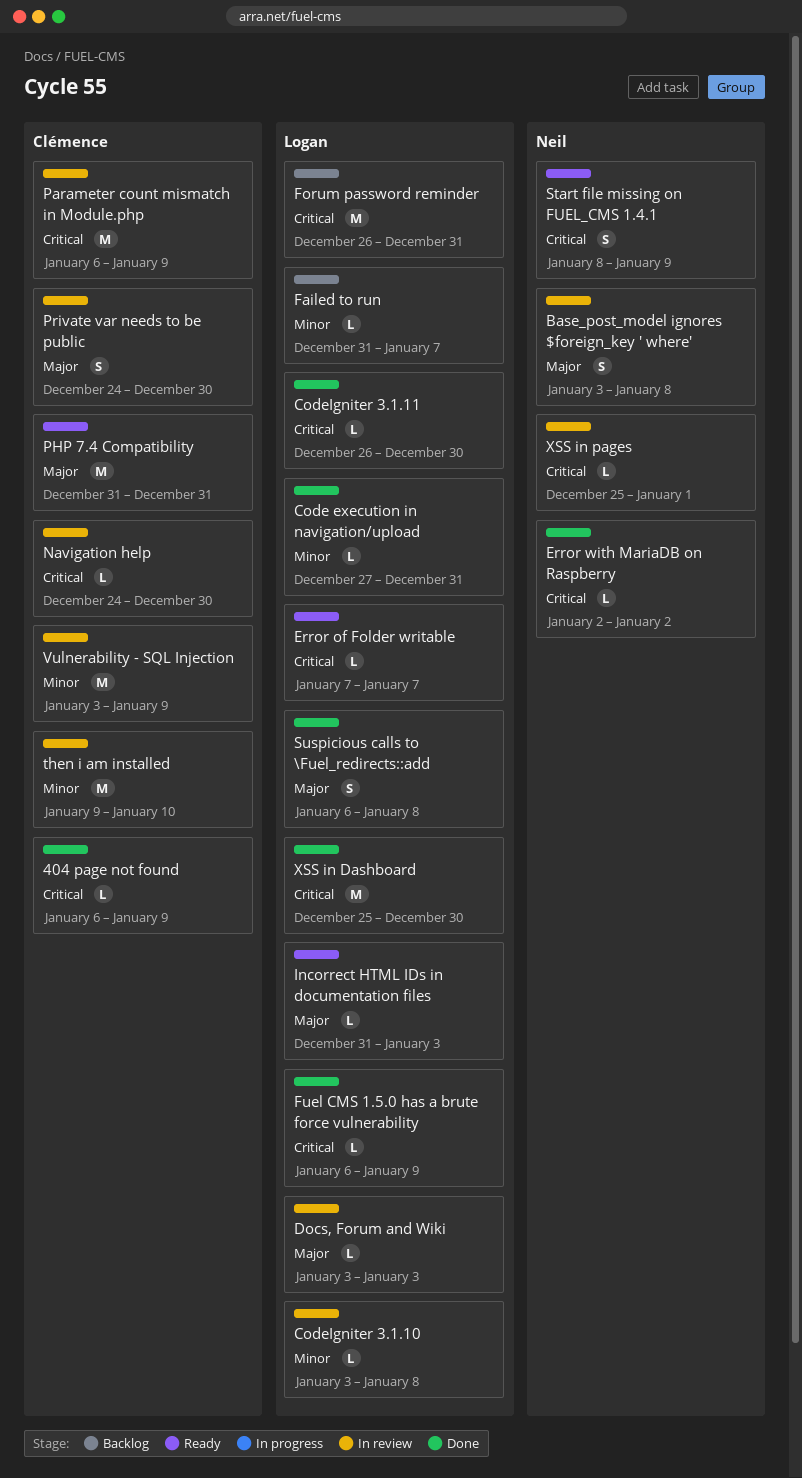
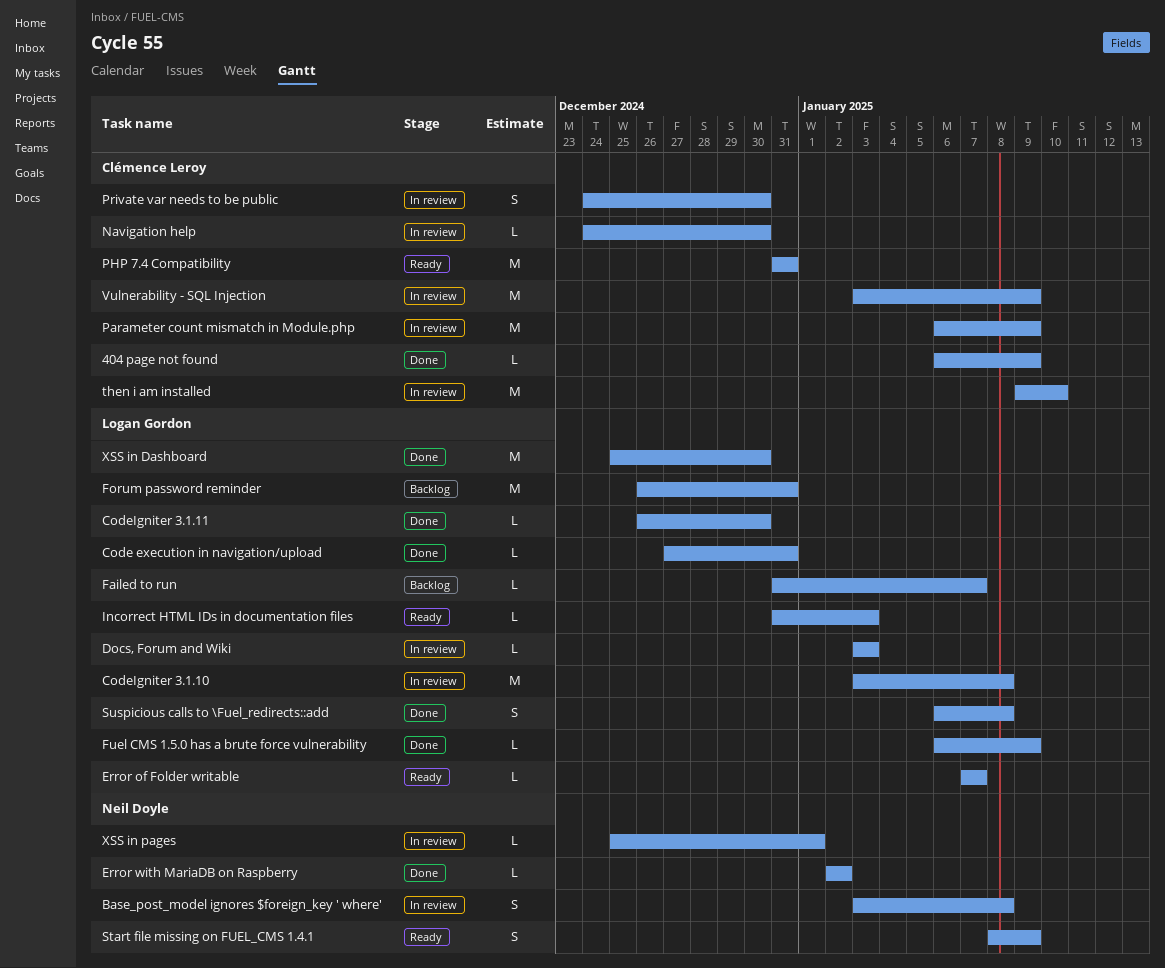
CodeIgniter 3.1.10, estimate: L -> M

